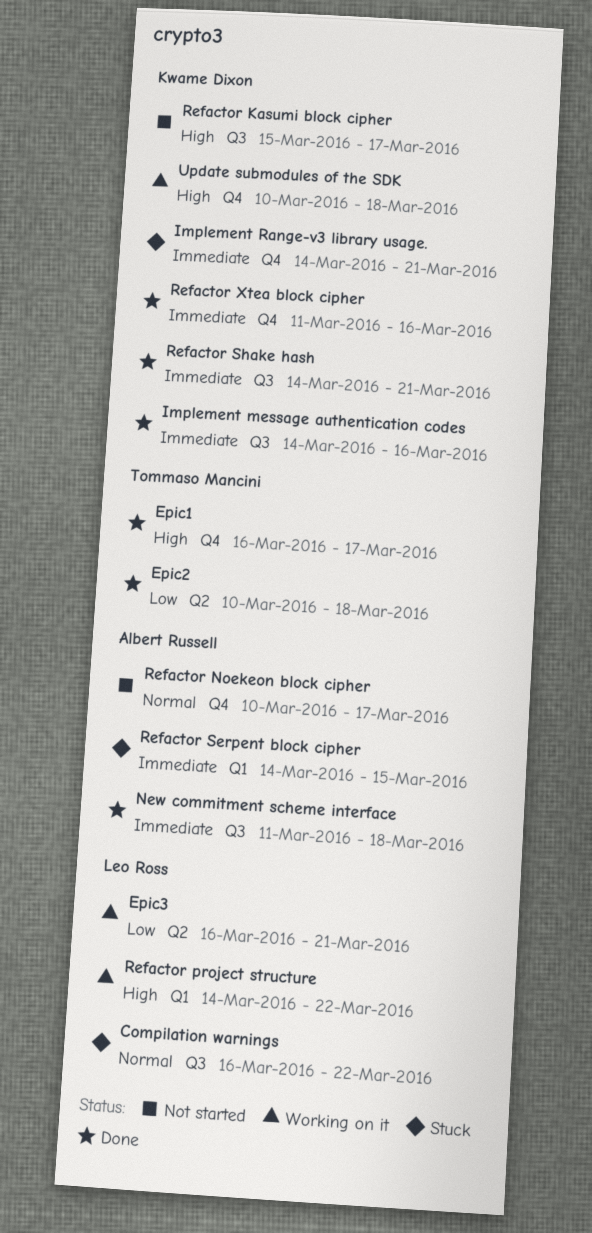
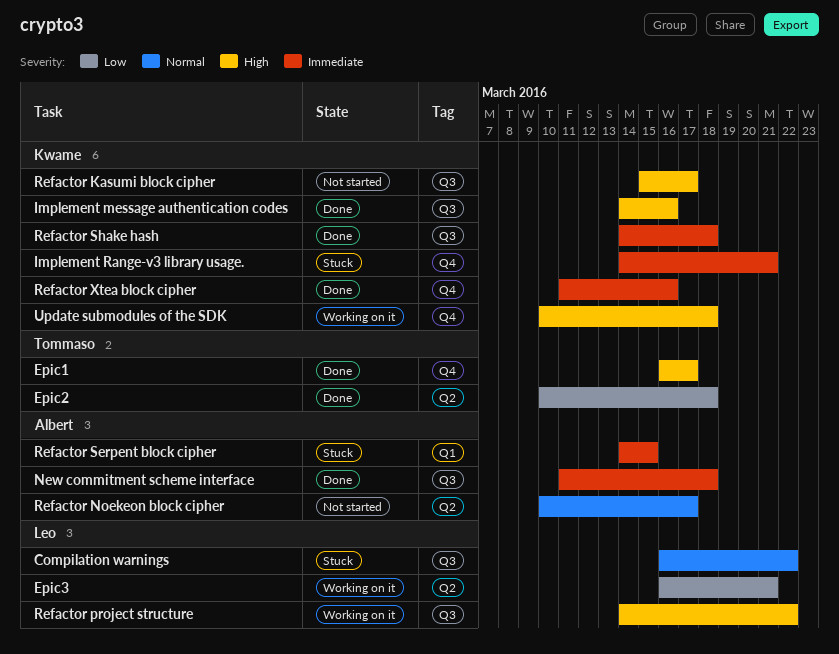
Implement message authentication codes, priority: Immediate -> High
Refactor Noekeon block cipher, label: Q4 -> Q2
Refactor project structure, label: Q1 -> Q3
Refactor Shake hash, due: Mar 21 -> Mar 18

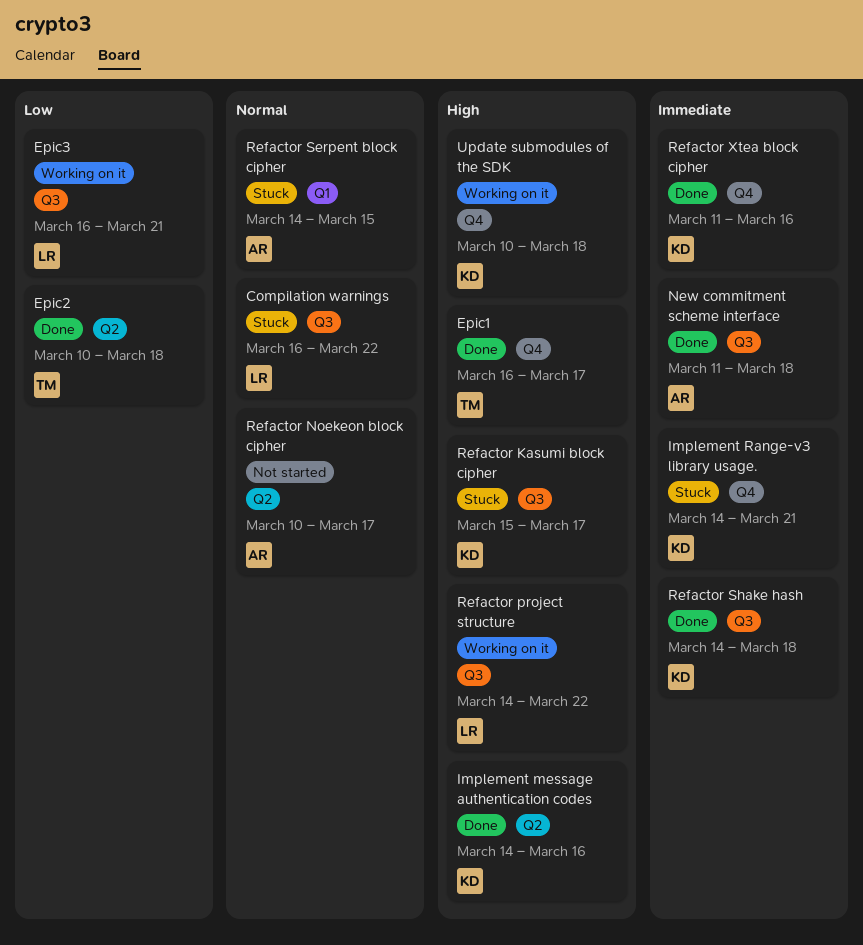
Epic3, label: Q2 -> Q3
Implement message authentication codes, label: Q3 -> Q2
Refactor Kasumi block cipher, status: Not started -> Stuck
Refactor Serpent block cipher, priority: Immediate -> Normal

